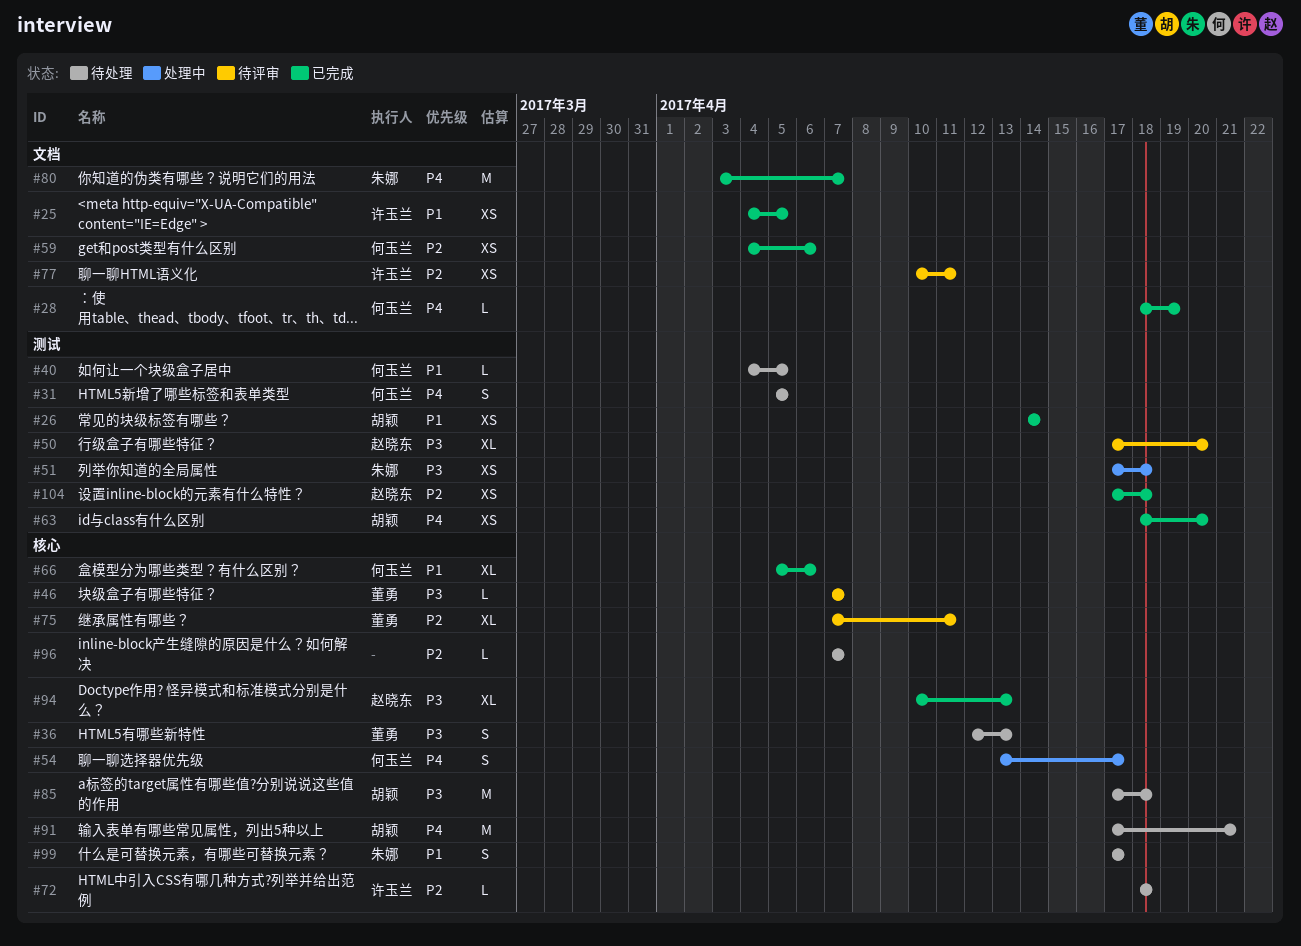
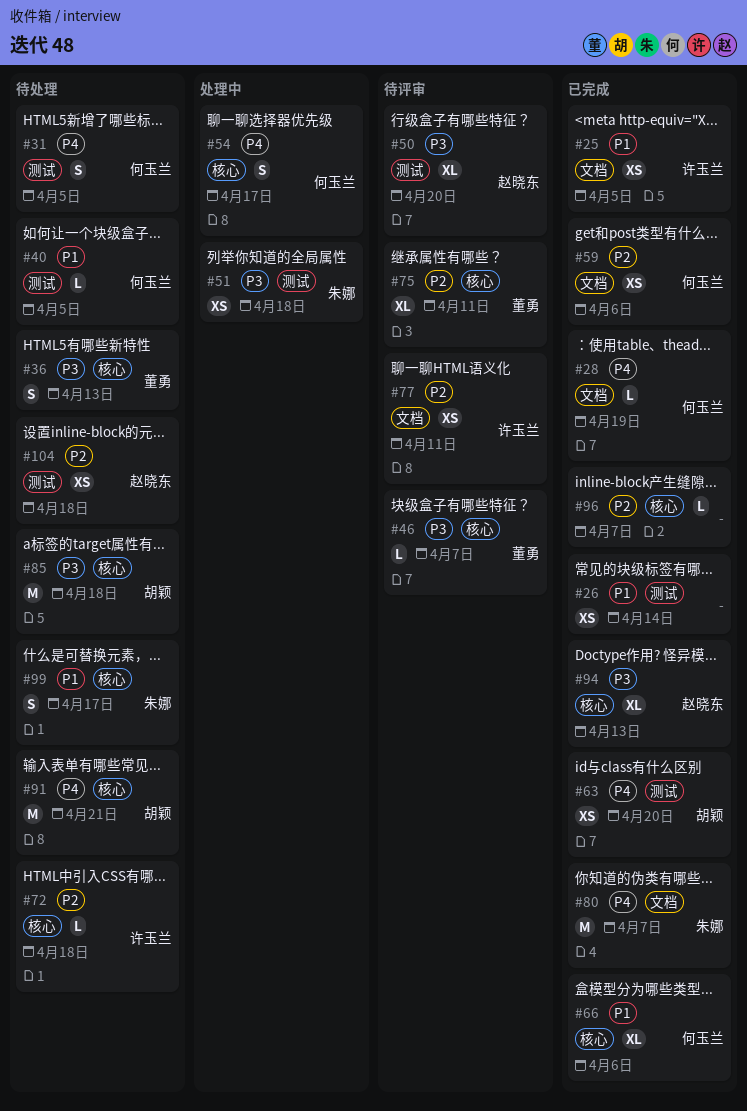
#26, owner: 胡颖 -> none
#96, status: 待处理 -> 已完成
#104, status: 已完成 -> 待处理

